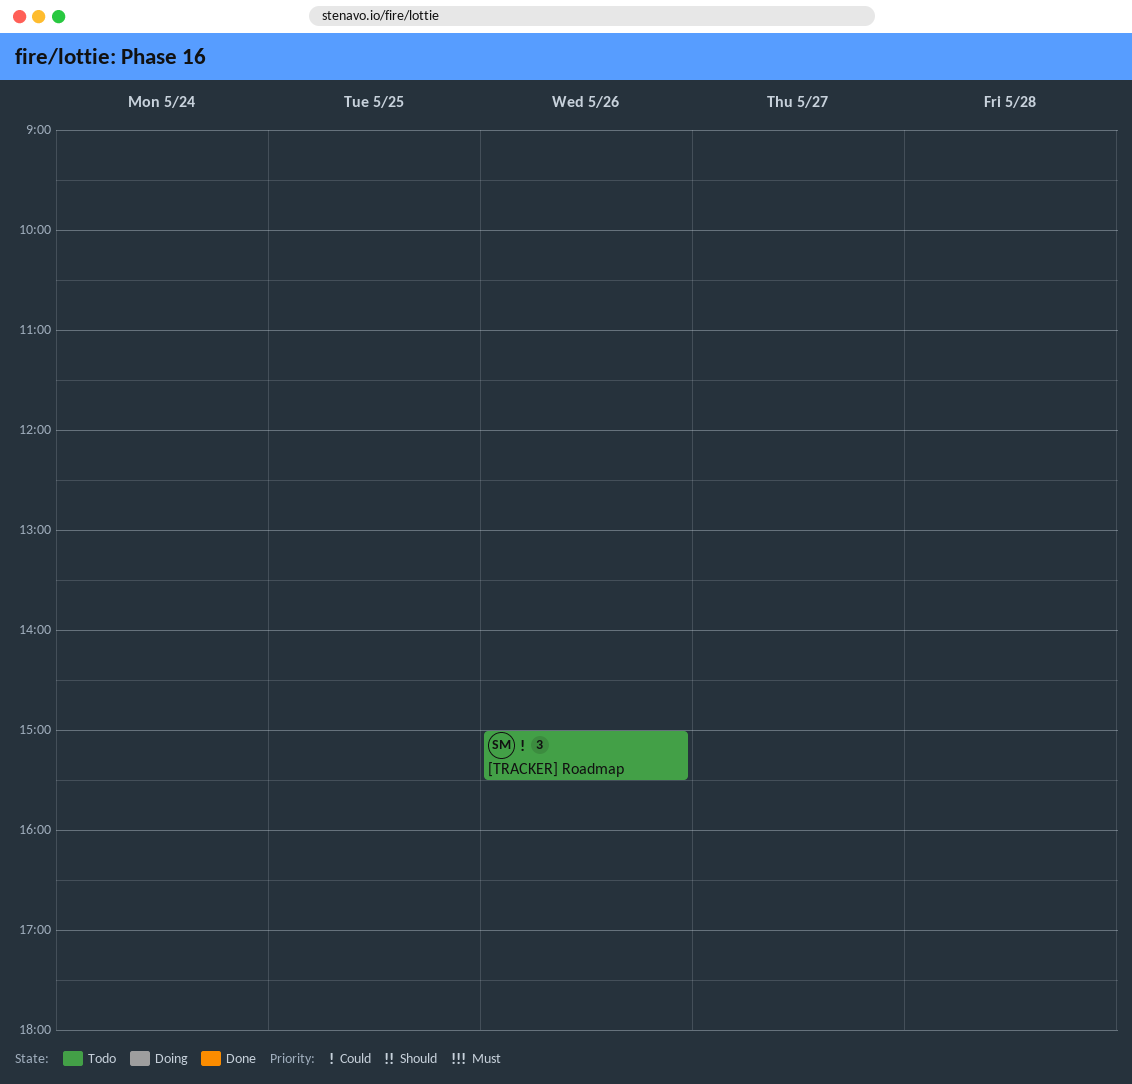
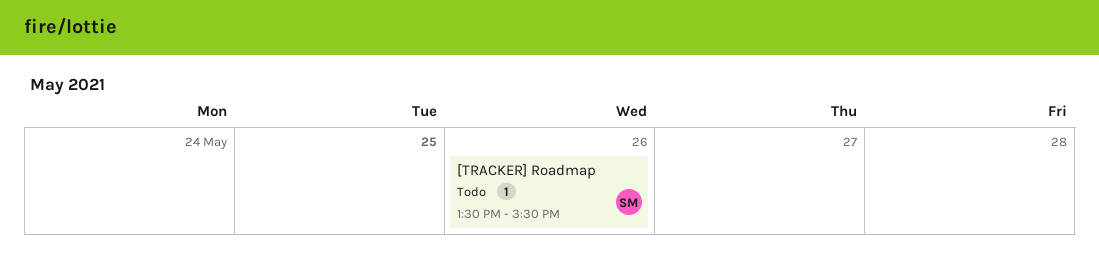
[TRACKER] Roadmap, estimate: 3 -> 1
[TRACKER] Roadmap, begins: 15:00 -> 13:30

